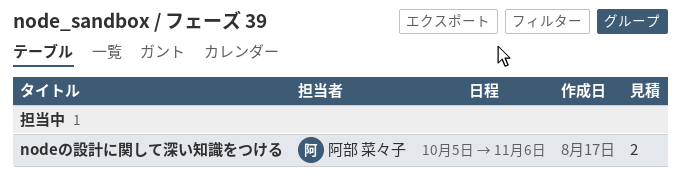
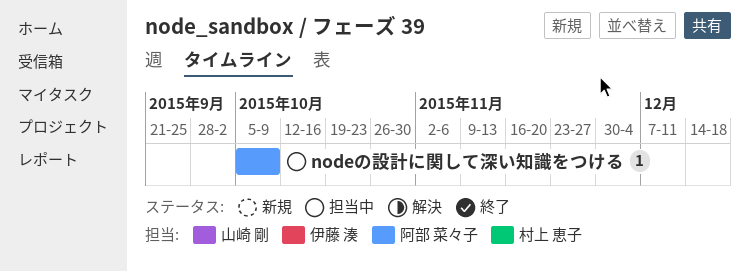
nodeの設計に関して深い知識をつける, estimate: 2 -> 1
nodeの設計に関して深い知識をつける, due: Nov 6 -> Oct 9

